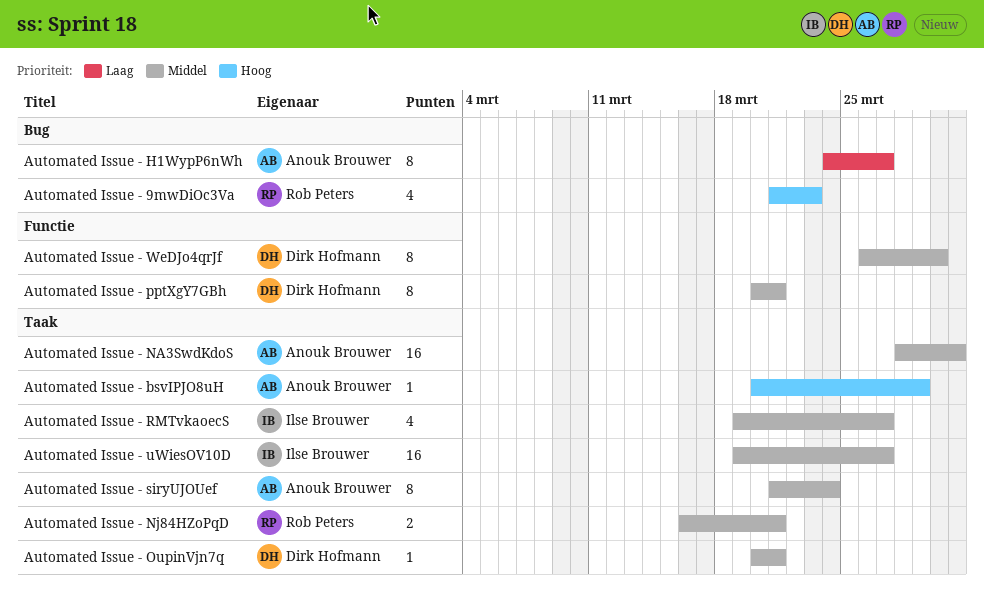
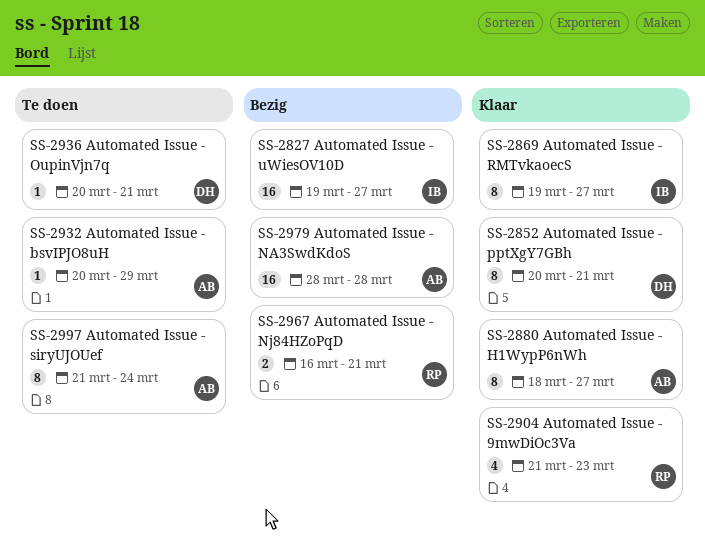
Automated Issue - H1WypP6nWh, start: Mar 24 -> Mar 18
Automated Issue - NA3SwdKdoS, due: Mar 31 -> Mar 28
Automated Issue - RMTvkaoecS, estimate: 4 -> 8
Automated Issue - WeDJo4qrJf: present -> none

